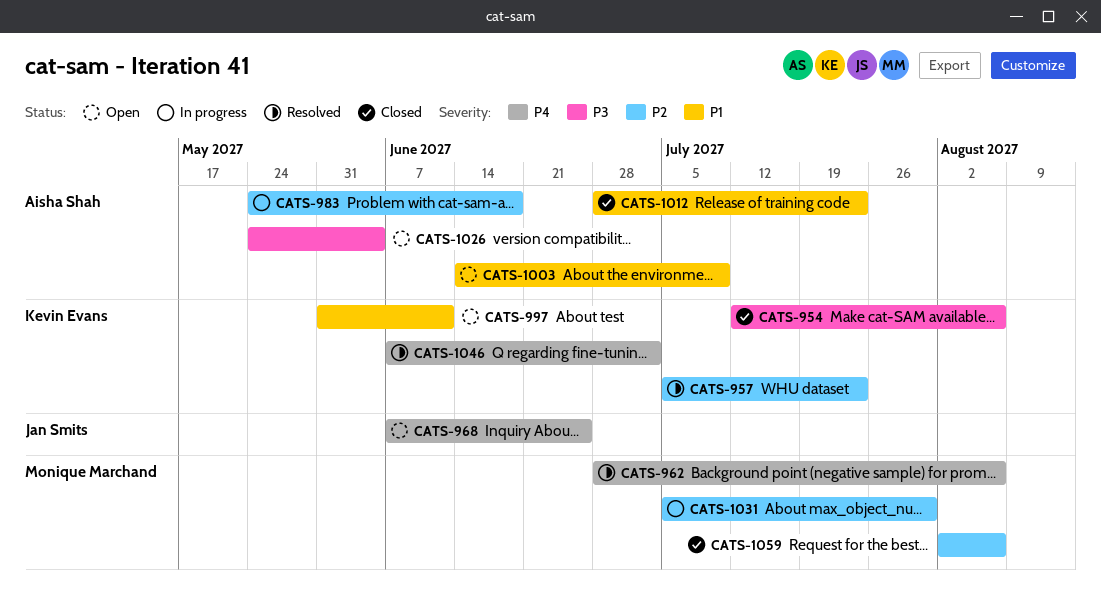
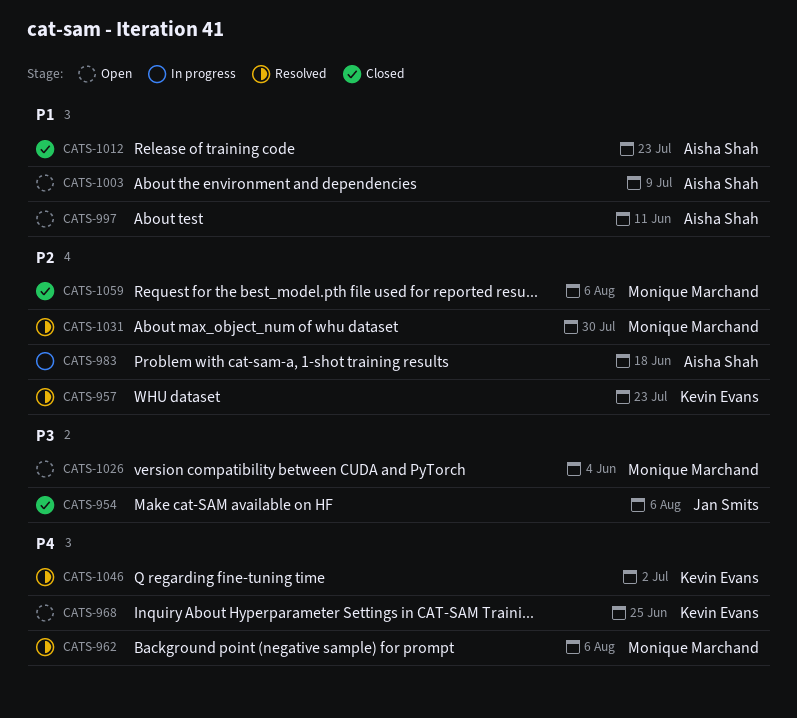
CATS-954, owner: Kevin Evans -> Jan Smits
CATS-968, owner: Jan Smits -> Kevin Evans
CATS-997, owner: Kevin Evans -> Aisha Shah
CATS-1026, owner: Aisha Shah -> Monique Marchand
CATS-1031, status: In progress -> Resolved

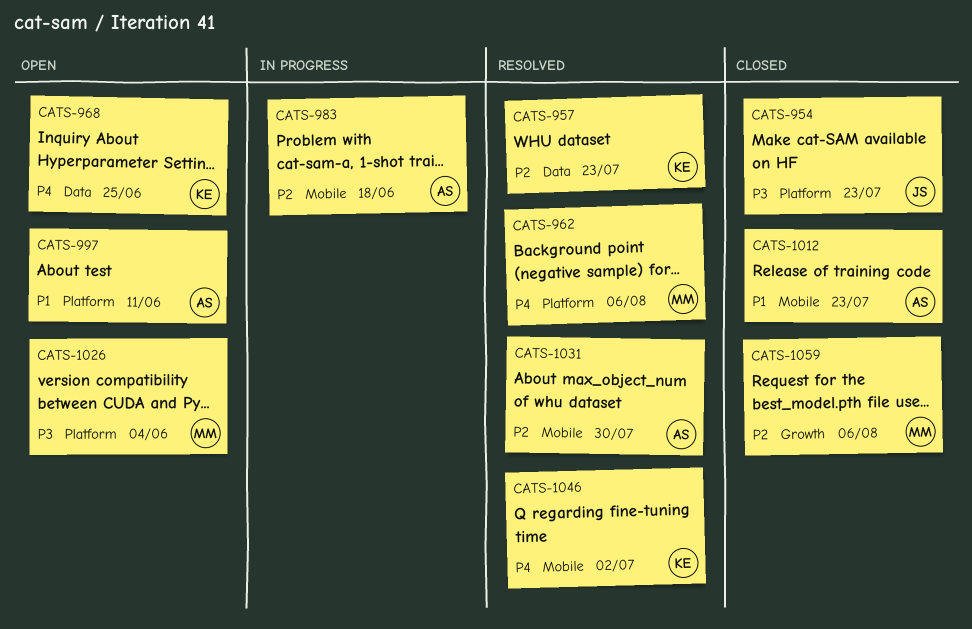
CATS-954, due: Aug 6 -> Jul 23
CATS-1003: present -> none
CATS-1031, owner: Monique Marchand -> Aisha Shah

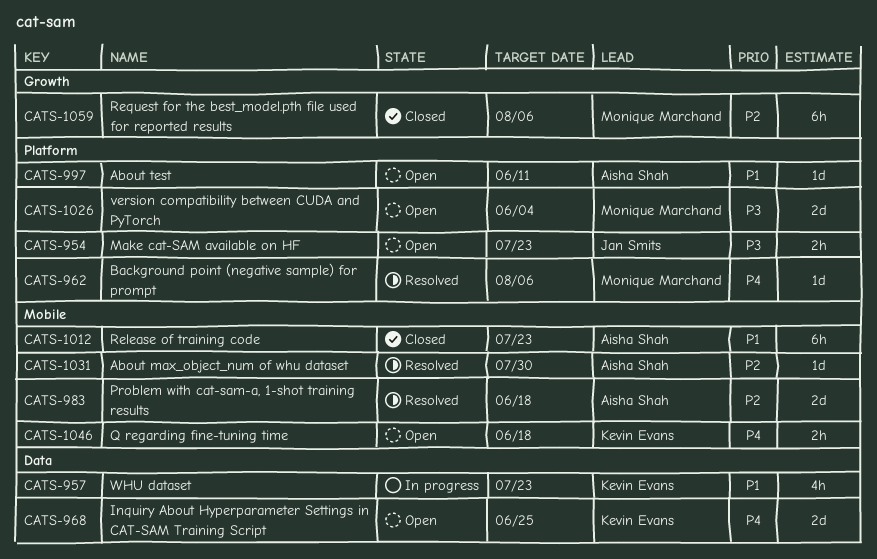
CATS-954, status: Closed -> Open
CATS-957, status: Resolved -> In progress
CATS-957, priority: P2 -> P1
CATS-983, status: In progress -> Resolved
CATS-1046, status: Resolved -> Open
CATS-1046, due: Jul 2 -> Jun 18

